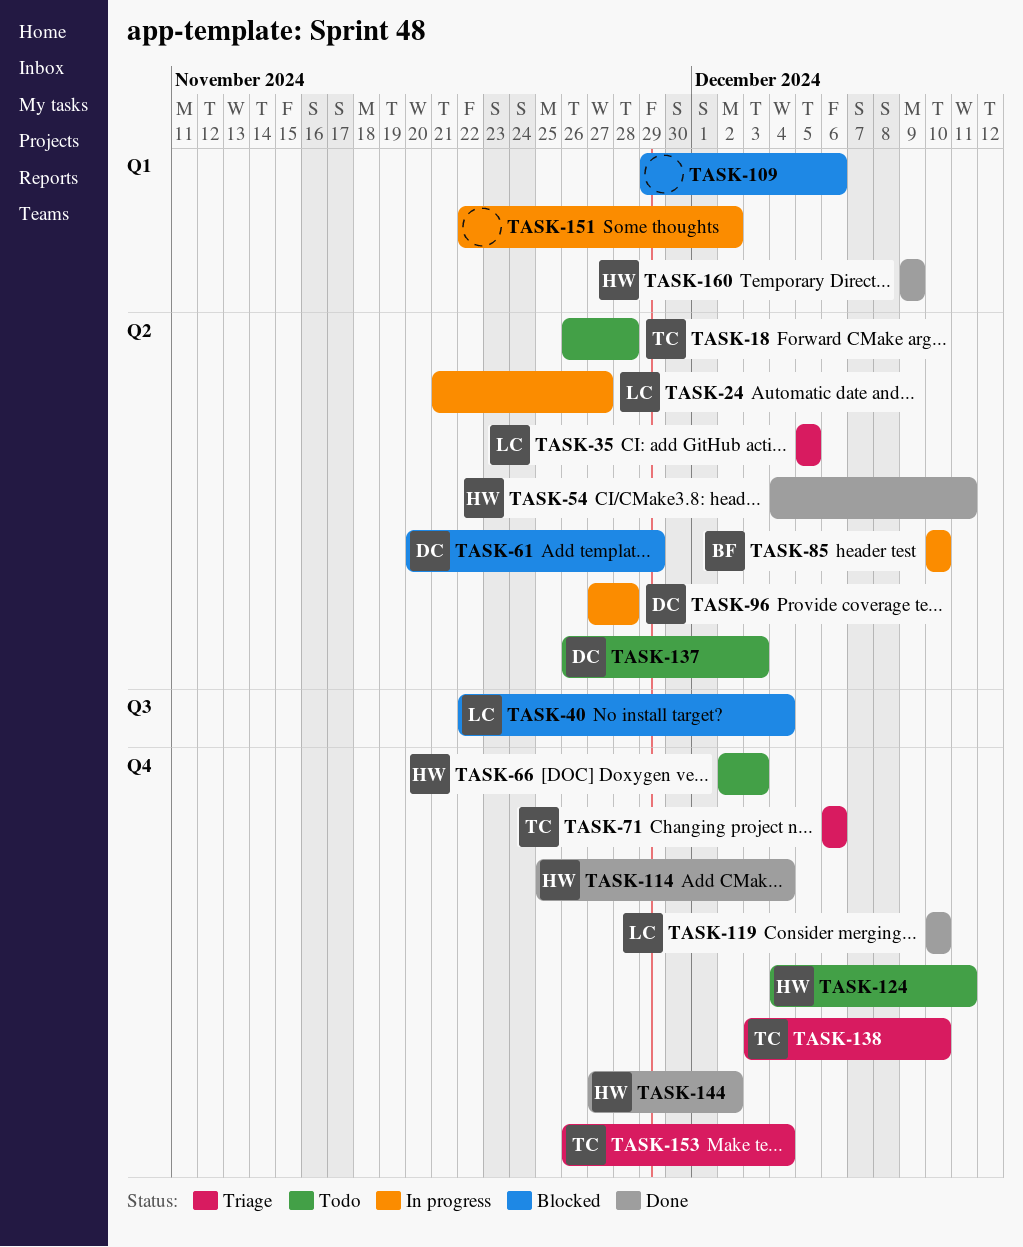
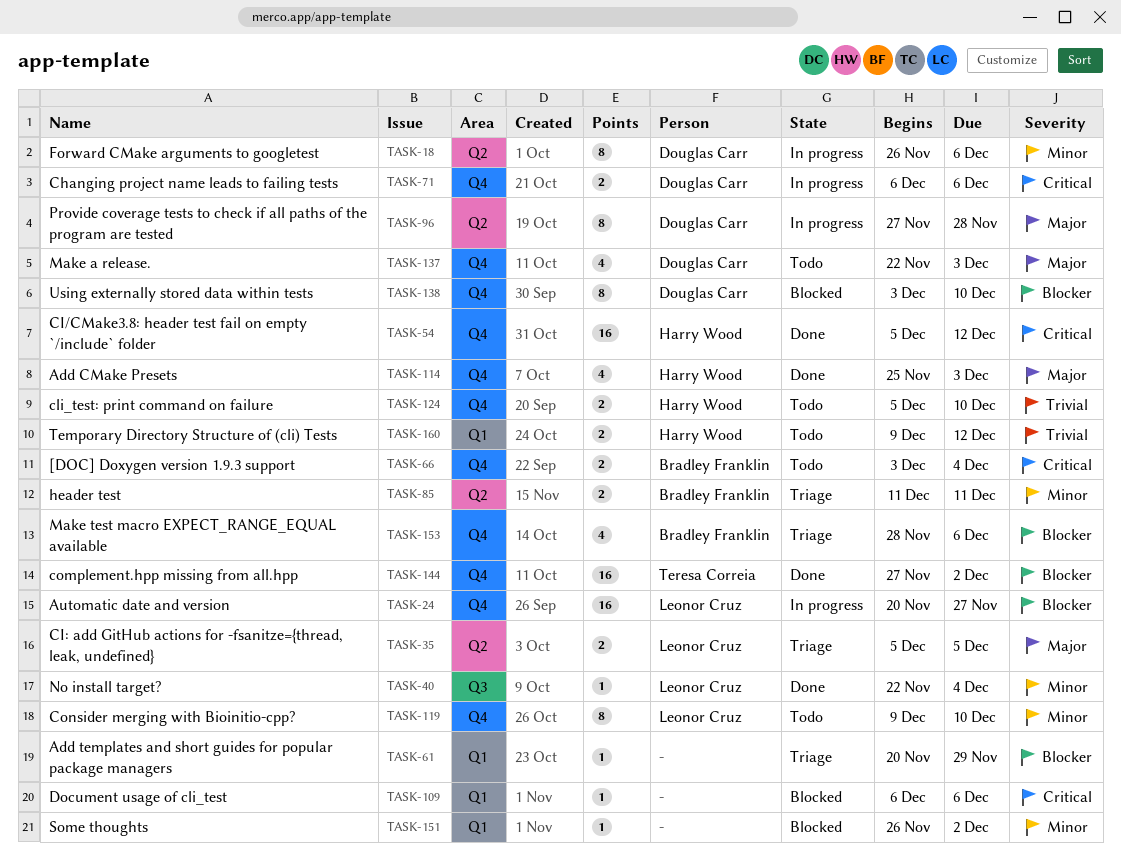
TASK-18, status: Todo -> In progress
TASK-18, owner: Teresa Correia -> Douglas Carr
TASK-18, due: Nov 28 -> Dec 6
TASK-24, label: Q2 -> Q4
TASK-24, start: Nov 21 -> Nov 20
TASK-40, status: Blocked -> Done
TASK-54, label: Q2 -> Q4
TASK-54, start: Dec 4 -> Dec 5
TASK-54, due: Dec 11 -> Dec 12
TASK-61, status: Blocked -> Triage
TASK-61, owner: Douglas Carr -> none
TASK-61, label: Q2 -> Q1
TASK-66, owner: Harry Wood -> Bradley Franklin
TASK-66, start: Dec 2 -> Dec 3
TASK-66, due: Dec 3 -> Dec 4
TASK-71, status: Triage -> In progress
TASK-71, owner: Teresa Correia -> Douglas Carr
TASK-85, status: In progress -> Triage
TASK-85, start: Dec 10 -> Dec 11
TASK-85, due: Dec 10 -> Dec 11
TASK-109, start: Nov 29 -> Dec 6
TASK-114, due: Dec 4 -> Dec 3
TASK-119, status: Done -> Todo
TASK-119, start: Dec 10 -> Dec 9
TASK-124, start: Dec 4 -> Dec 5
TASK-124, due: Dec 11 -> Dec 10
TASK-137, label: Q2 -> Q4
TASK-137, start: Nov 26 -> Nov 22
TASK-138, status: Triage -> Blocked
TASK-138, owner: Teresa Correia -> Douglas Carr
TASK-144, owner: Harry Wood -> Teresa Correia
TASK-151, status: In progress -> Blocked
TASK-151, start: Nov 22 -> Nov 26
TASK-153, owner: Teresa Correia -> Bradley Franklin
TASK-153, start: Nov 26 -> Nov 28
TASK-153, due: Dec 4 -> Dec 6
TASK-160, status: Done -> Todo
TASK-160, due: Dec 9 -> Dec 12

